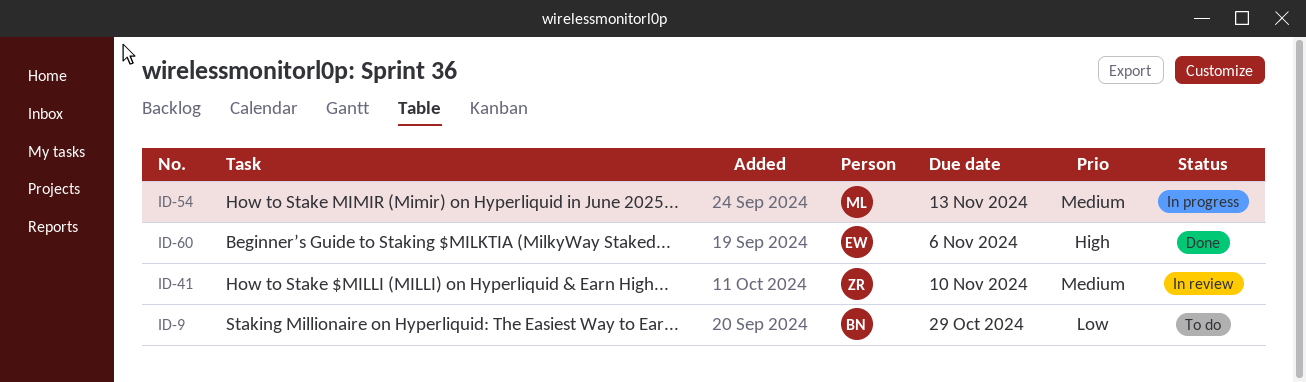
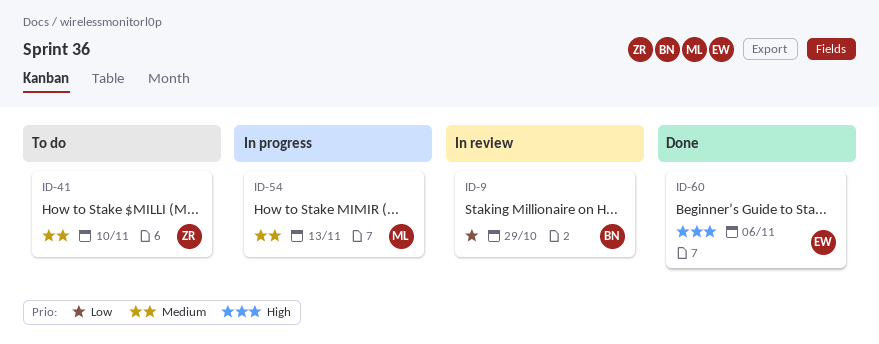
ID-9, status: To do -> In review
ID-41, status: In review -> To do

